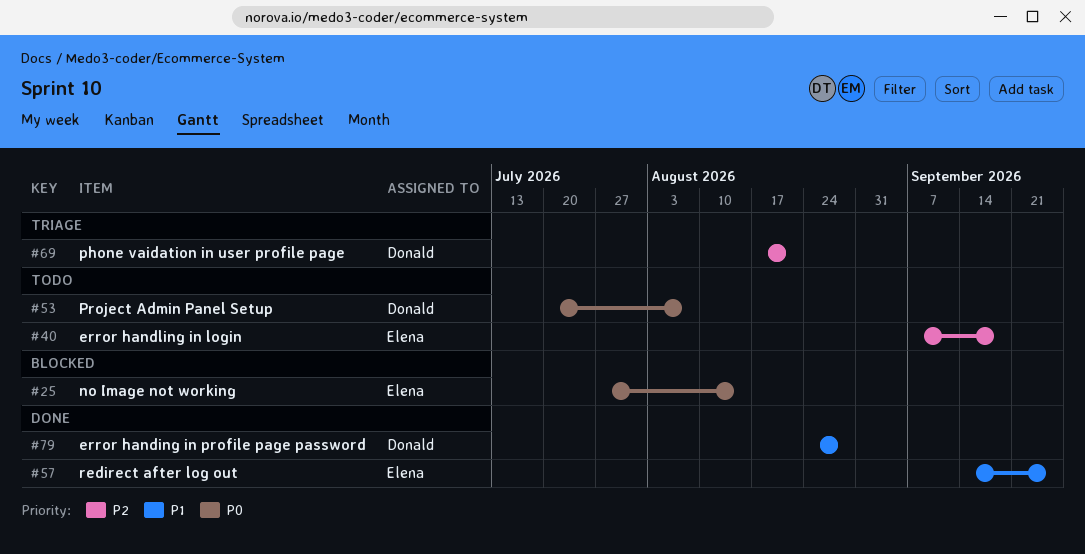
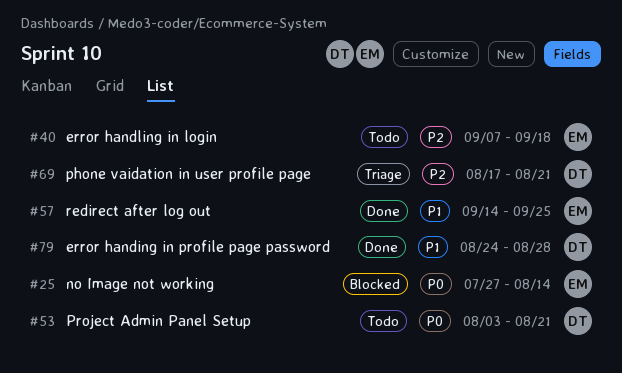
#53, start: Jul 20 -> Aug 3
#53, due: Aug 7 -> Aug 21

